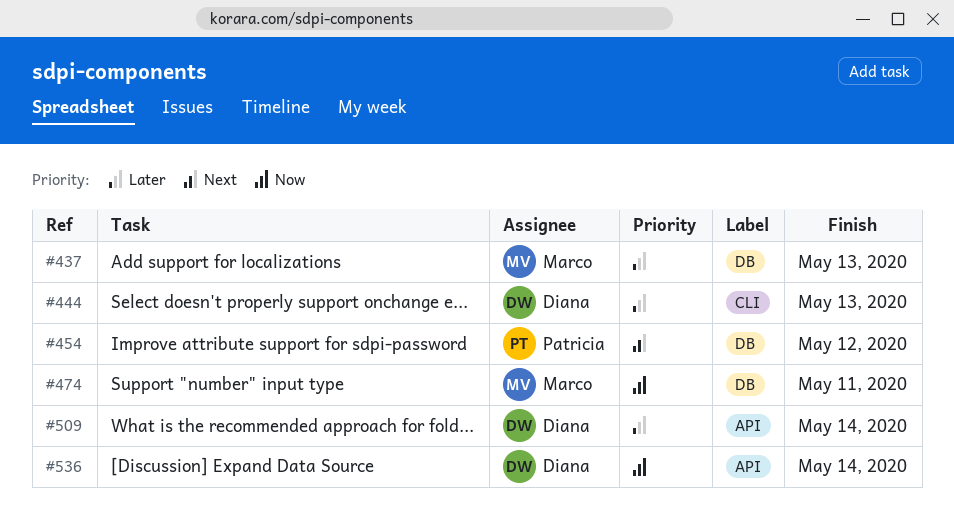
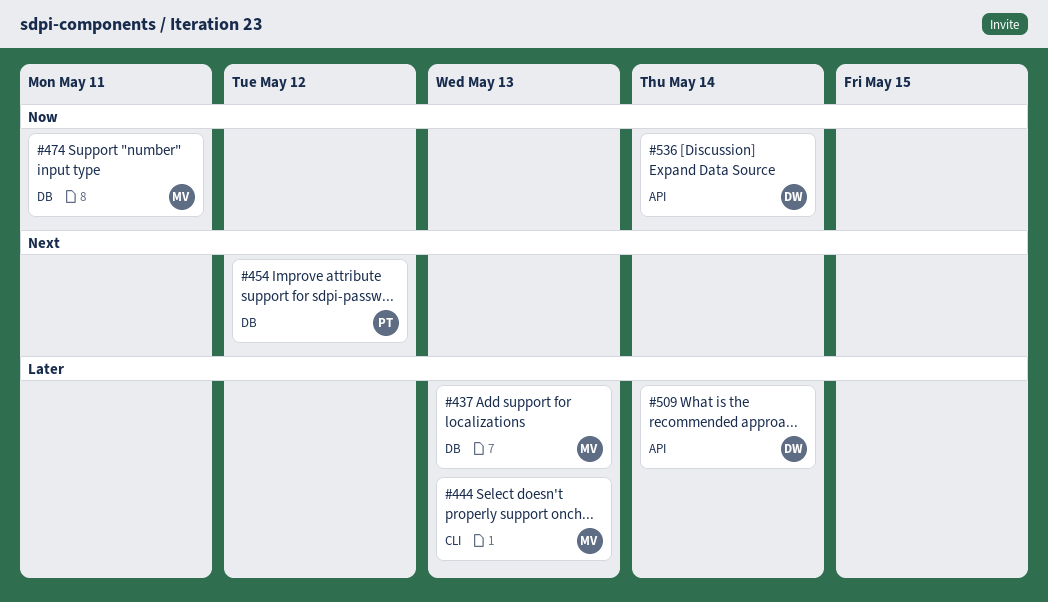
#444, owner: Diana -> Marco

